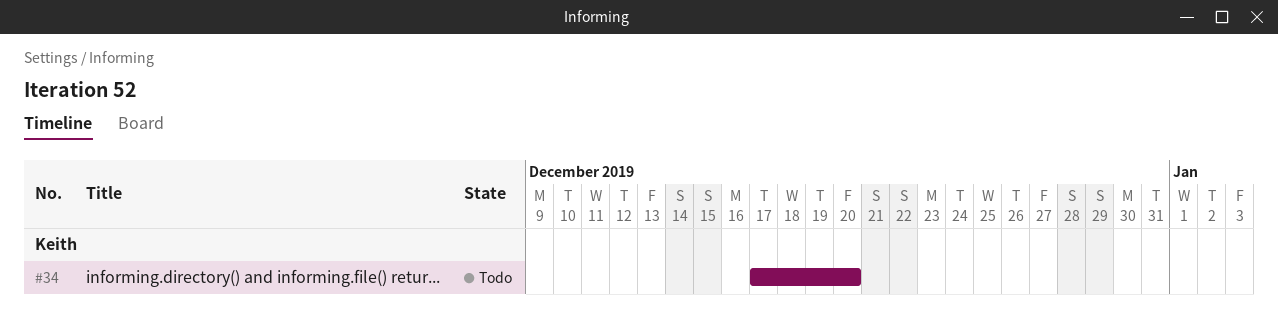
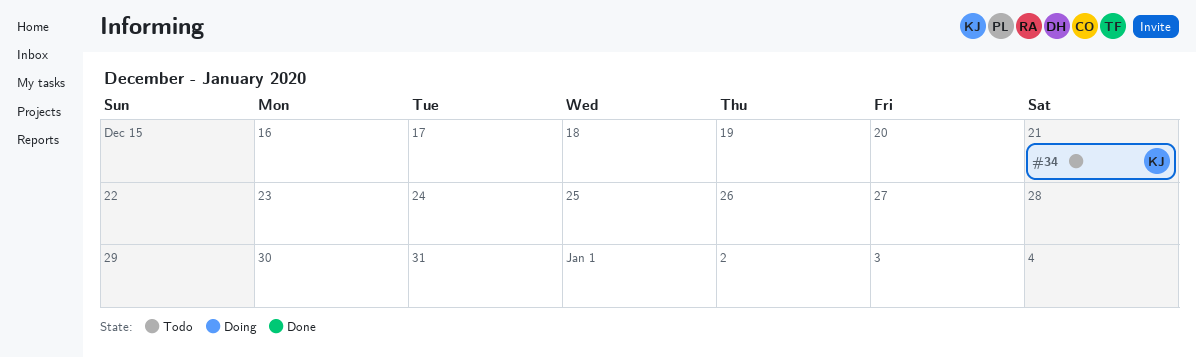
#34, due: Dec 20 -> Dec 21

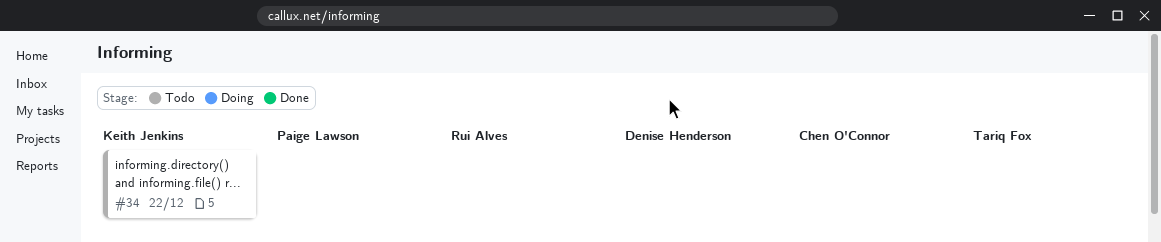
#34, due: Dec 21 -> Dec 22

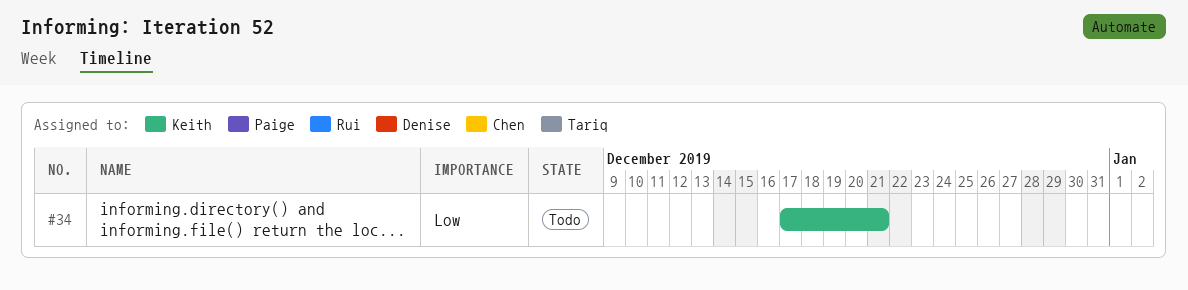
#34, due: Dec 22 -> Dec 21

